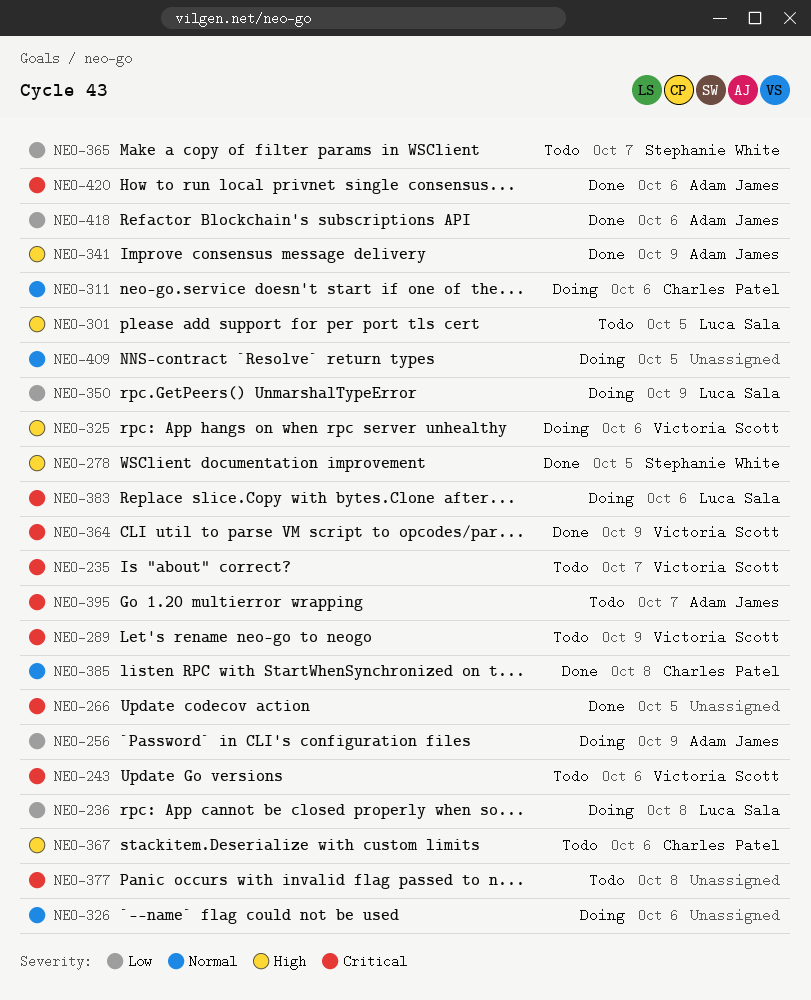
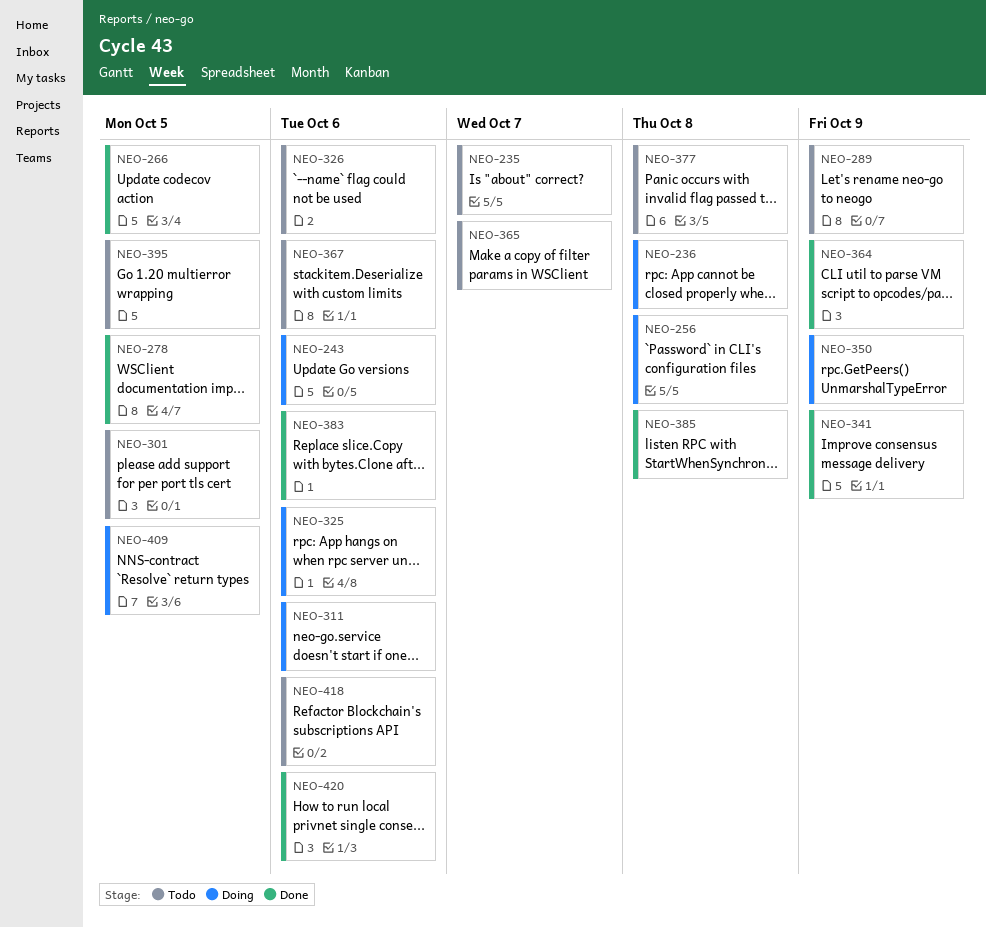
NEO-243, status: Todo -> Doing
NEO-256, due: Oct 9 -> Oct 8
NEO-326, status: Doing -> Todo
NEO-383, status: Doing -> Done
NEO-395, due: Oct 7 -> Oct 5
NEO-418, status: Done -> Todo

